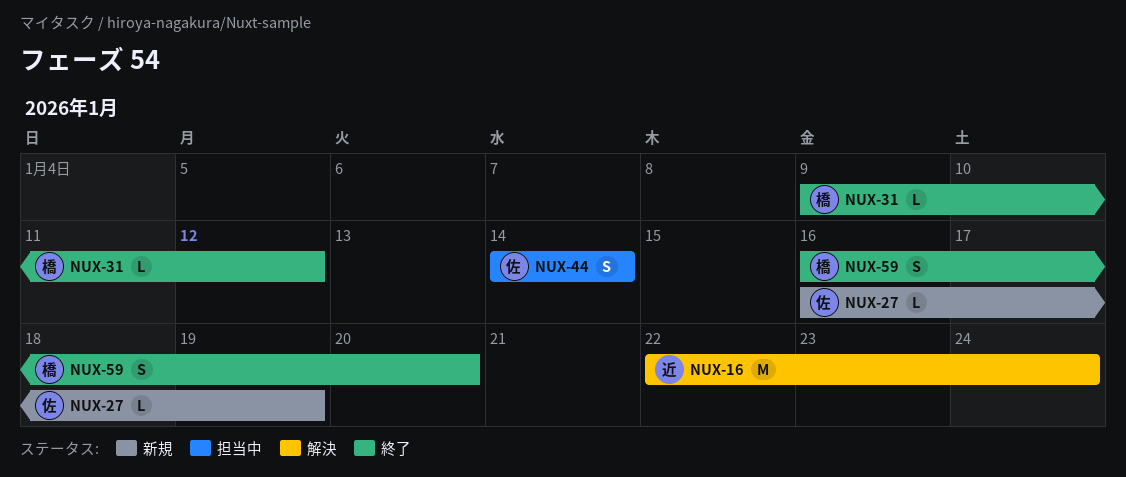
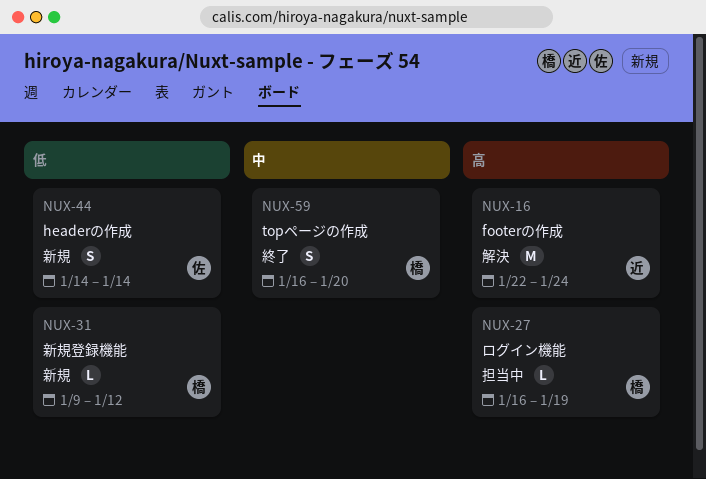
NUX-27, status: 新規 -> 担当中
NUX-27, owner: 佐 -> 橋
NUX-31, status: 終了 -> 新規
NUX-44, status: 担当中 -> 新規

